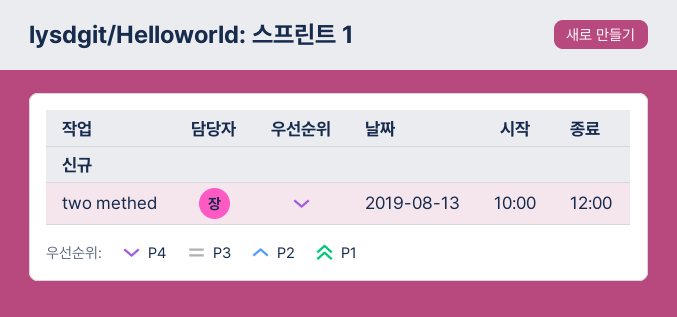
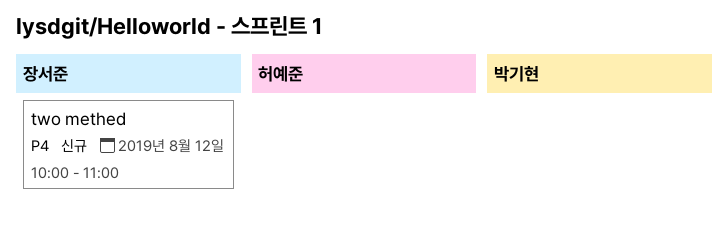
two methed, day: Aug 13 -> Aug 12
two methed, ends: 12:00 -> 11:00

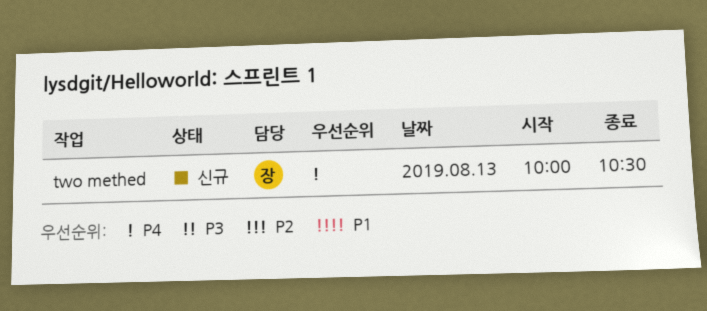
two methed, day: Aug 12 -> Aug 13
two methed, ends: 11:00 -> 10:30

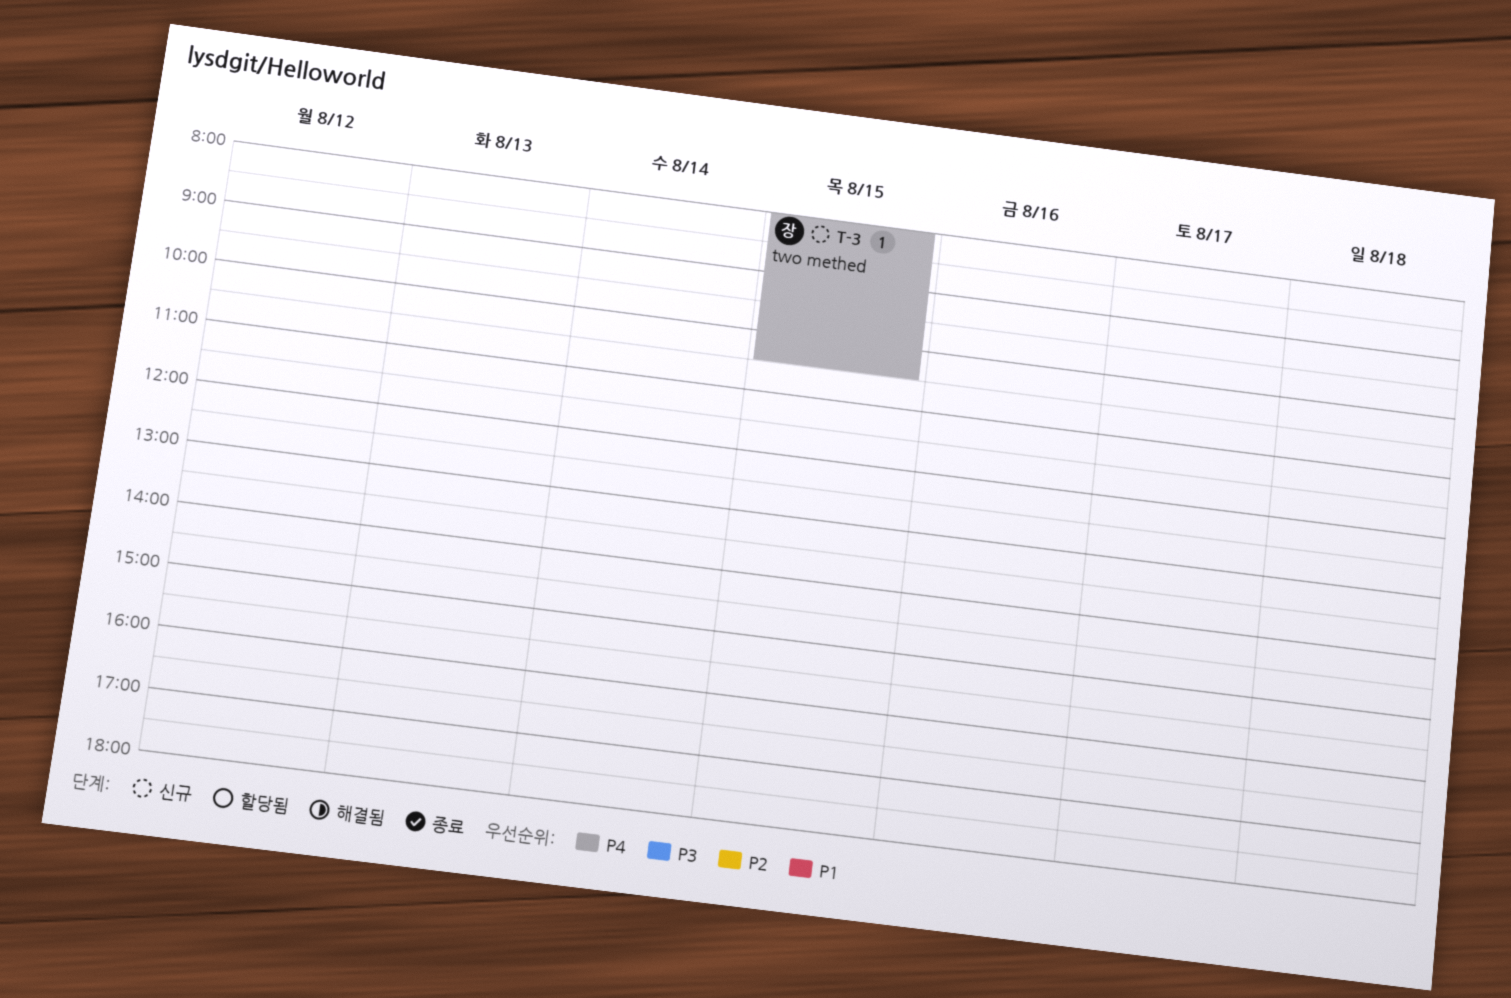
two methed, day: Aug 13 -> Aug 15
two methed, begins: 10:00 -> 08:00

